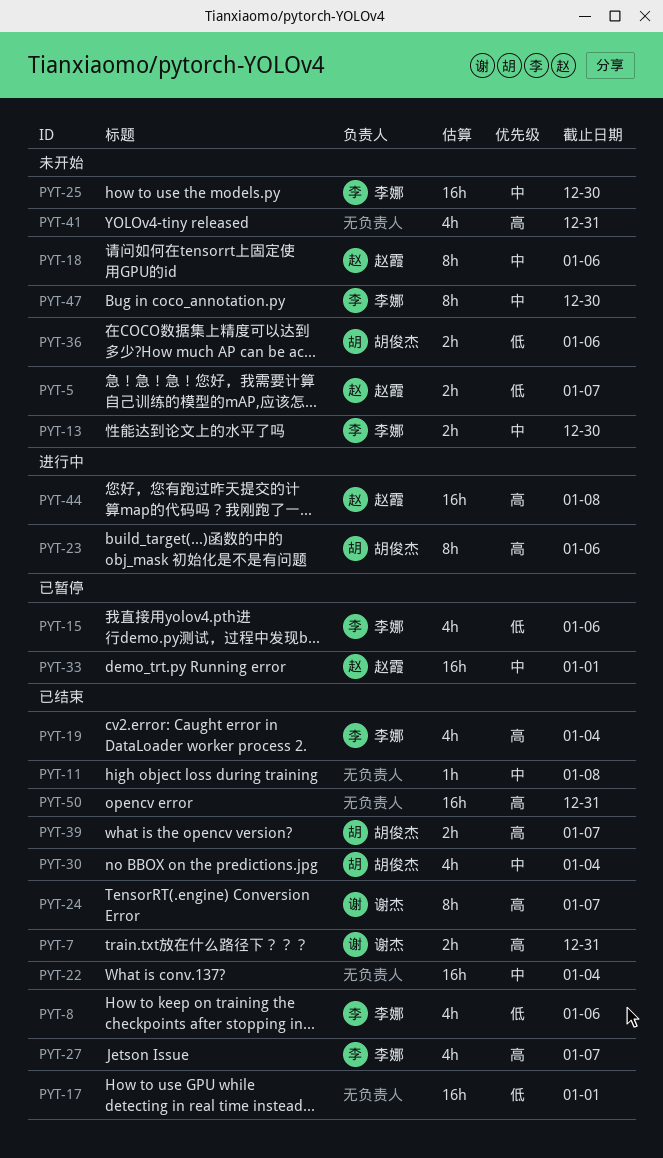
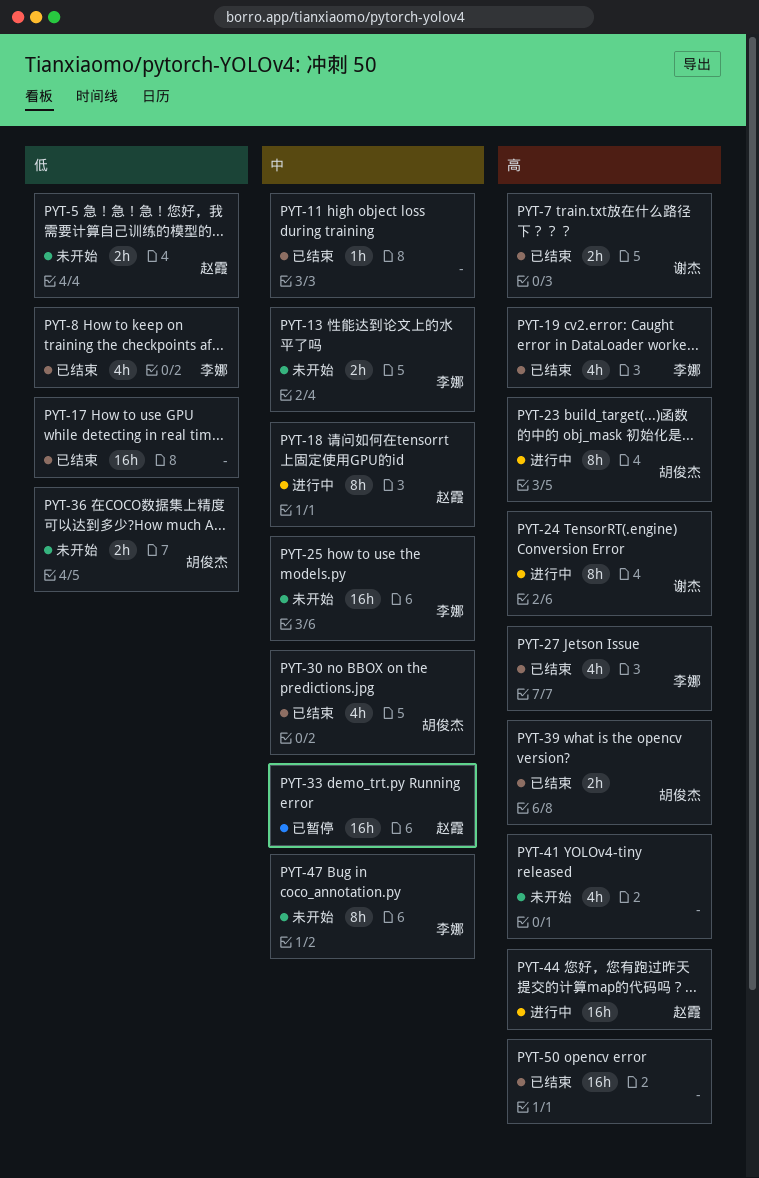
PYT-15: present -> none
PYT-18, status: 未开始 -> 进行中
PYT-22: present -> none
PYT-24, status: 已结束 -> 进行中

